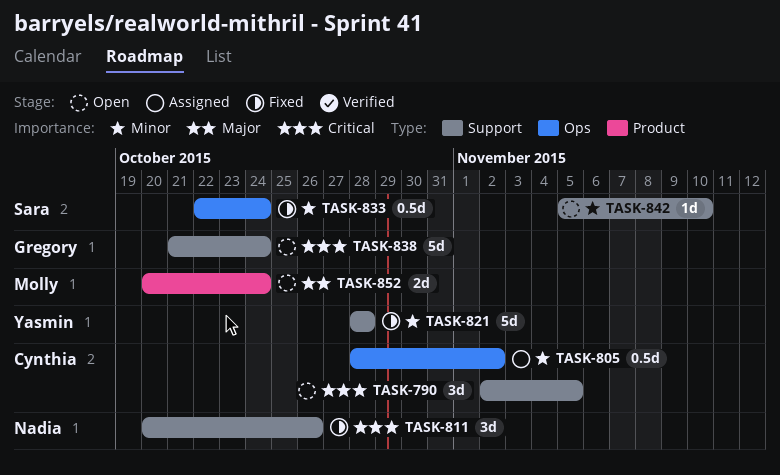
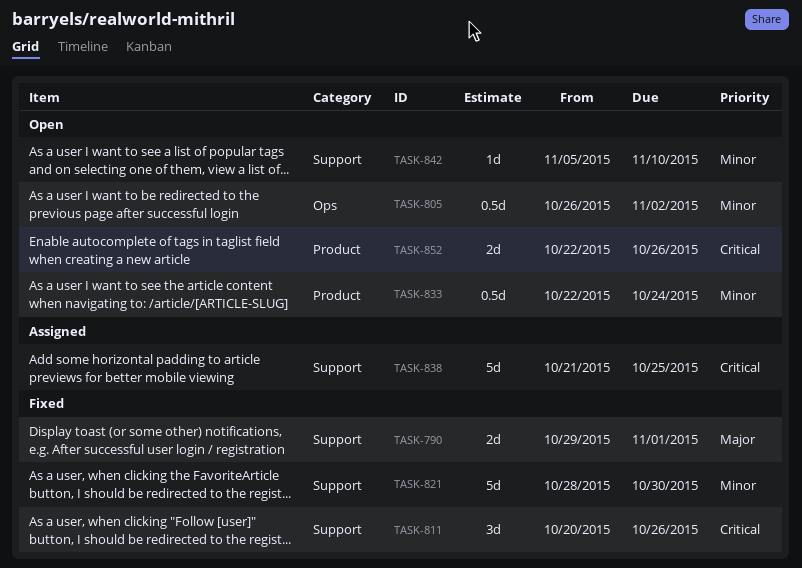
TASK-790, status: Open -> Fixed
TASK-790, priority: Critical -> Major
TASK-790, estimate: 3d -> 2d
TASK-790, start: Nov 2 -> Oct 29
TASK-790, due: Nov 5 -> Nov 1
TASK-805, status: Assigned -> Open
TASK-805, start: Oct 28 -> Oct 26
TASK-821, due: Oct 28 -> Oct 30
TASK-833, status: Fixed -> Open
TASK-833, label: Ops -> Product
TASK-838, status: Open -> Assigned
TASK-838, due: Oct 24 -> Oct 25
TASK-852, priority: Major -> Critical
TASK-852, start: Oct 20 -> Oct 22
TASK-852, due: Oct 24 -> Oct 26

